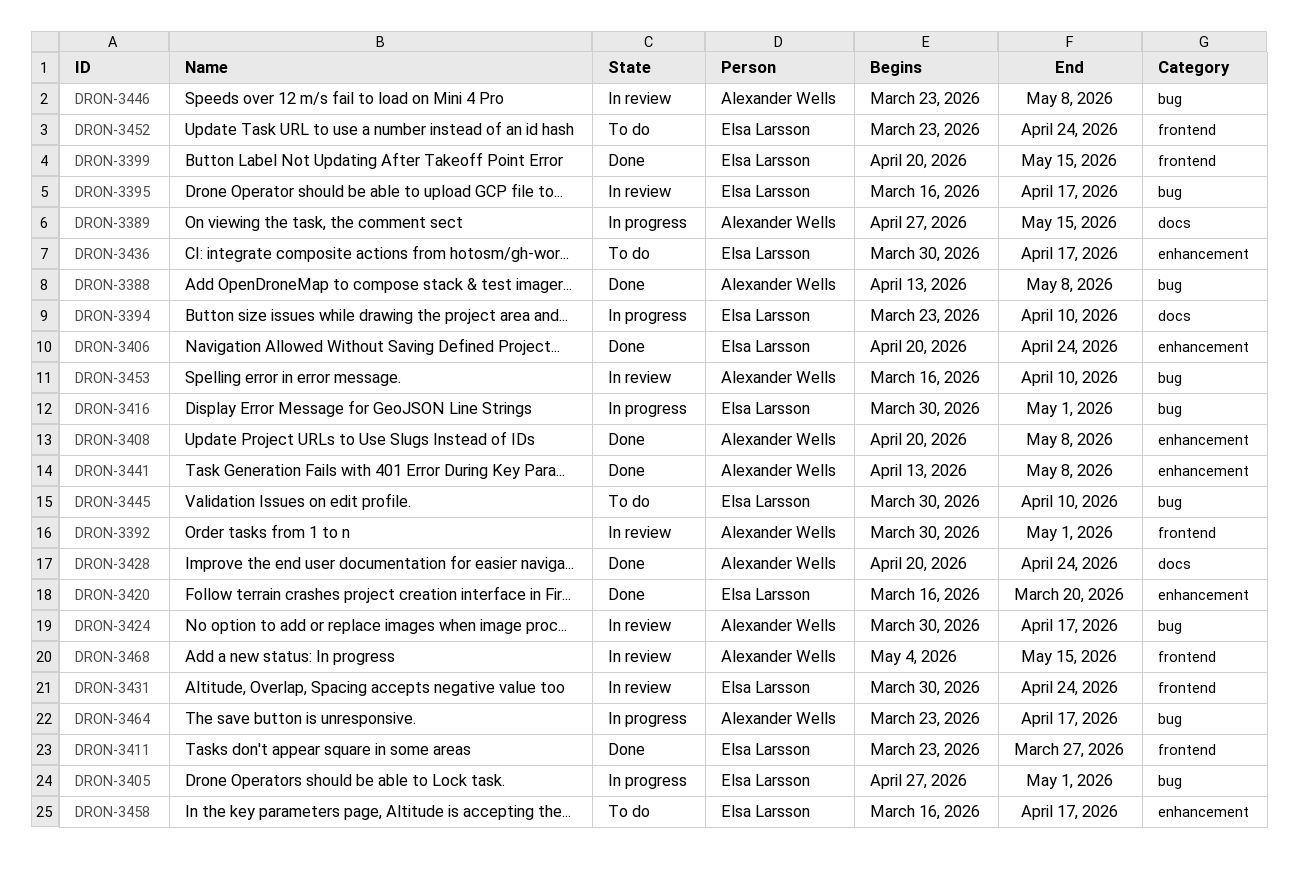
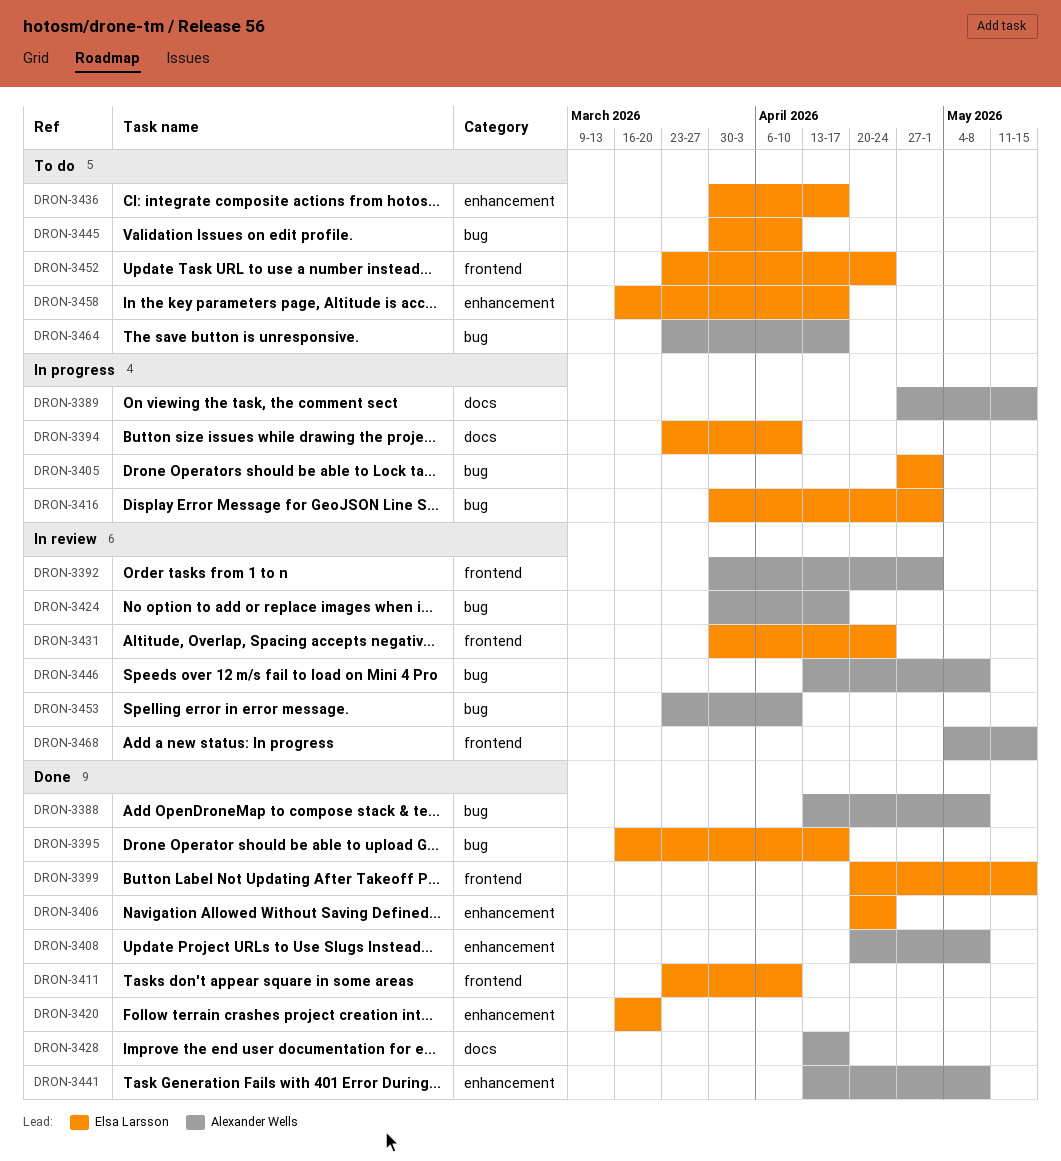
DRON-3395, status: In review -> Done
DRON-3411, due: Mar 27 -> Apr 10
DRON-3428, start: Apr 20 -> Apr 13
DRON-3428, due: Apr 24 -> Apr 17
DRON-3446, start: Mar 23 -> Apr 13
DRON-3453, start: Mar 16 -> Mar 23
DRON-3464, status: In progress -> To do

